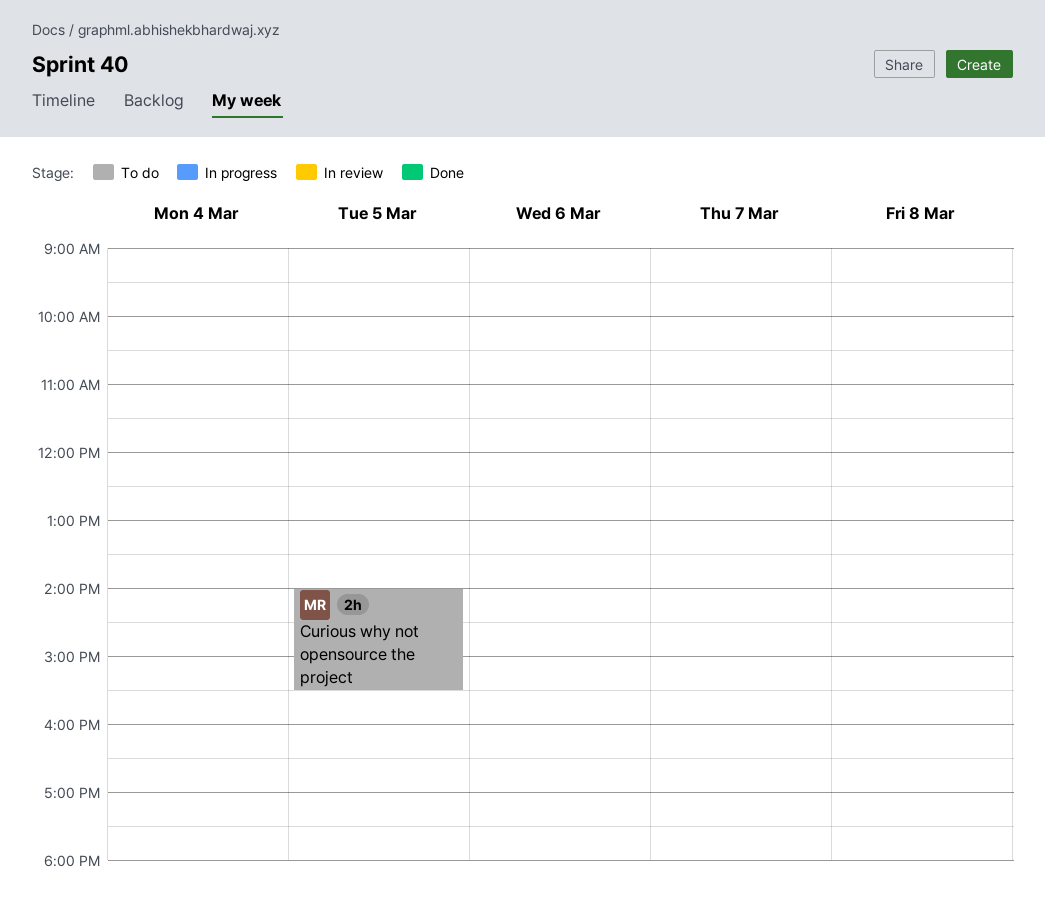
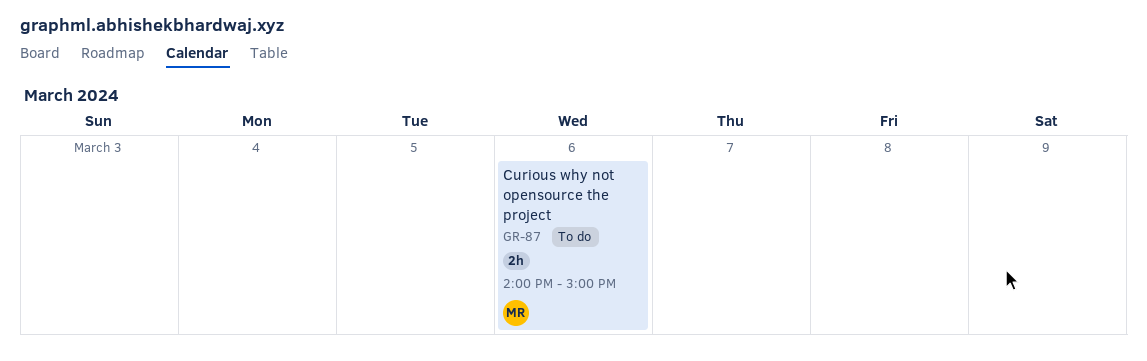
Curious why not opensource the project, day: Mar 5 -> Mar 6
Curious why not opensource the project, ends: 15:30 -> 15:00

